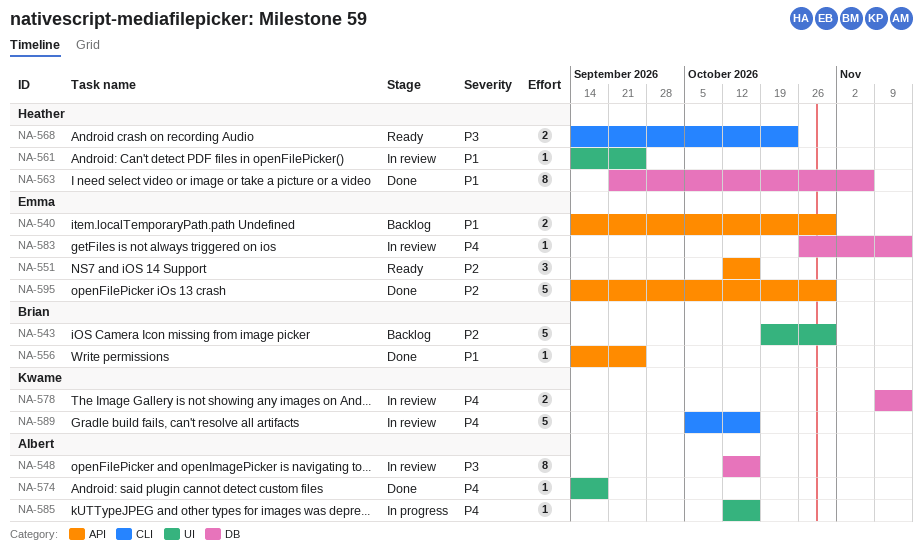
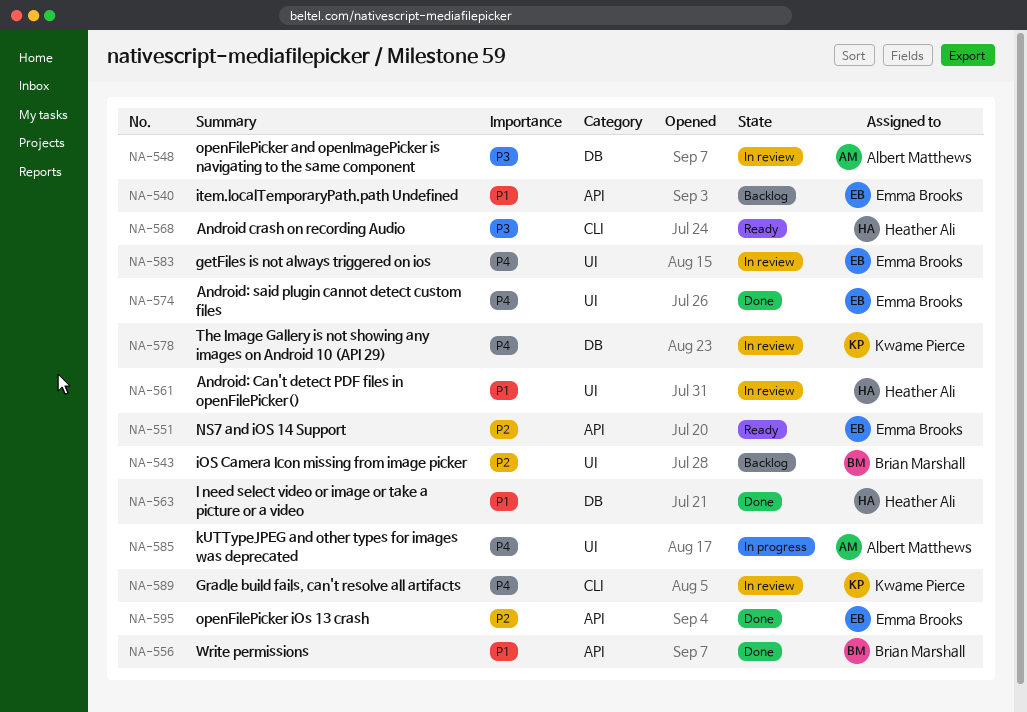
NA-574, owner: Albert Matthews -> Emma Brooks
NA-583, label: DB -> UI

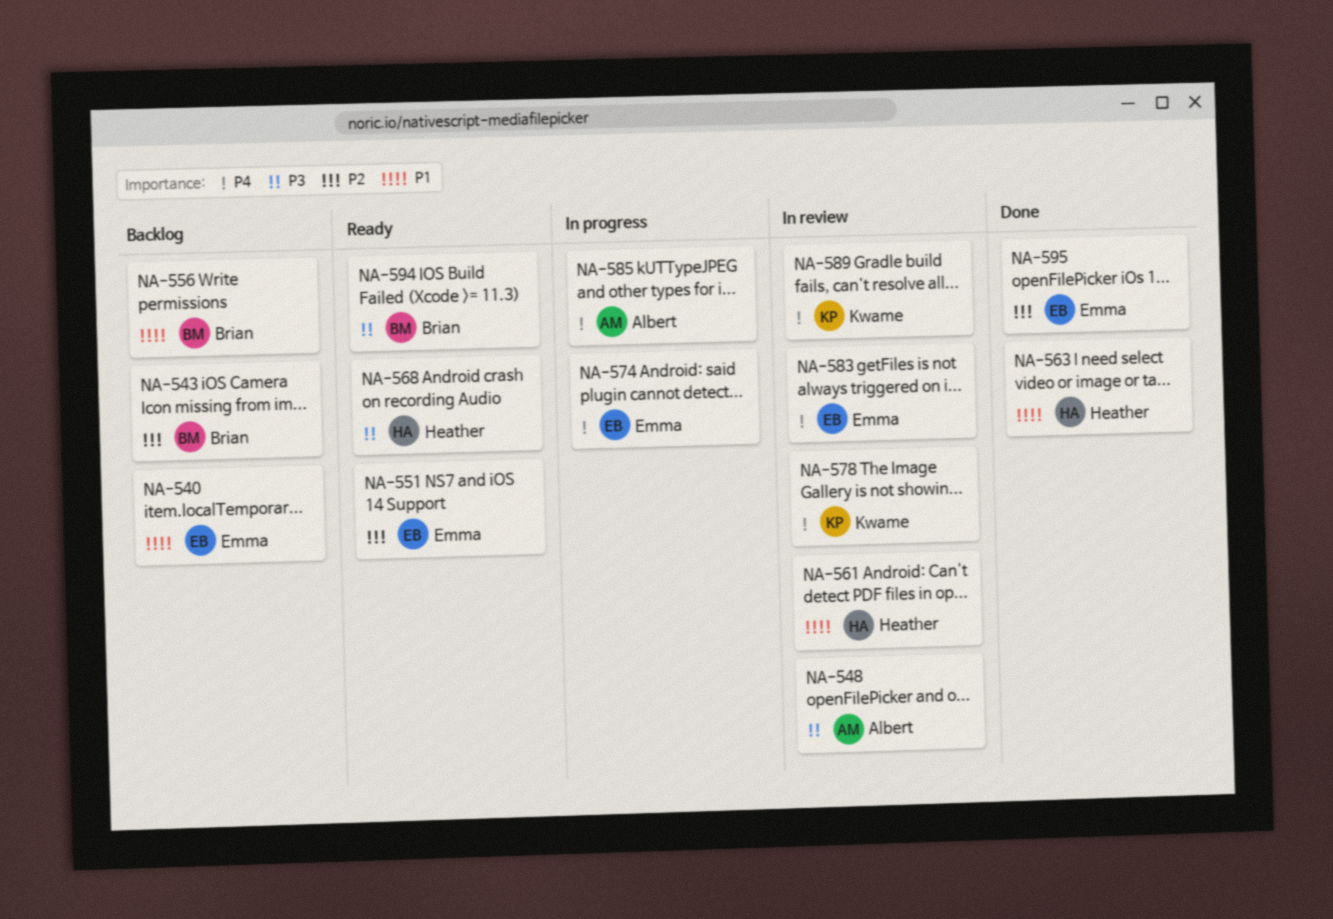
NA-556, status: Done -> Backlog
NA-574, status: Done -> In progress
NA-594: none -> present

